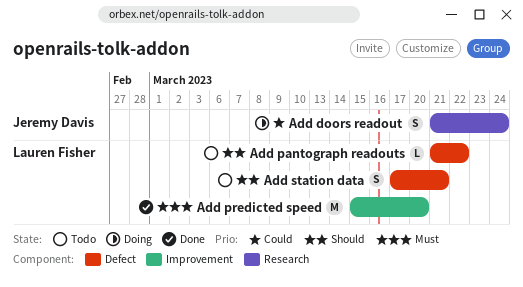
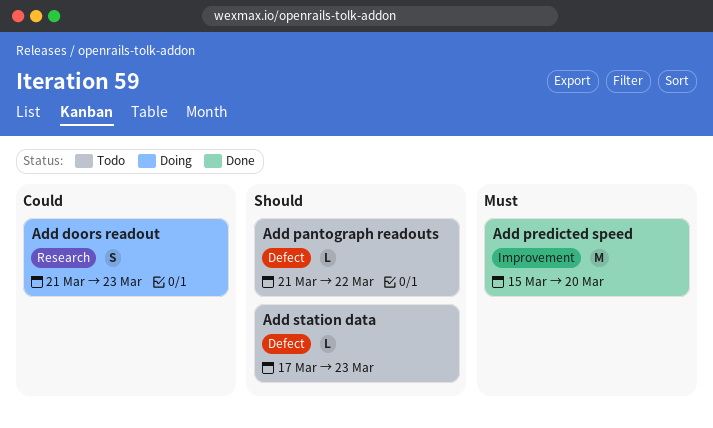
Add doors readout, due: Mar 24 -> Mar 23
Add station data, estimate: S -> L
Add station data, due: Mar 21 -> Mar 23

